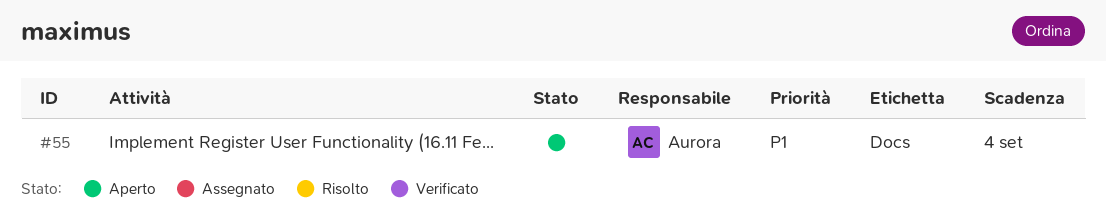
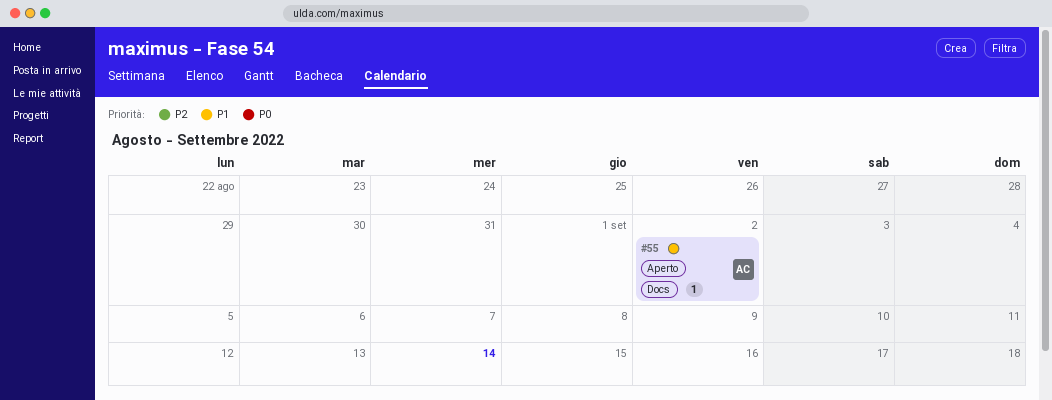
#55, due: Sep 4 -> Sep 2

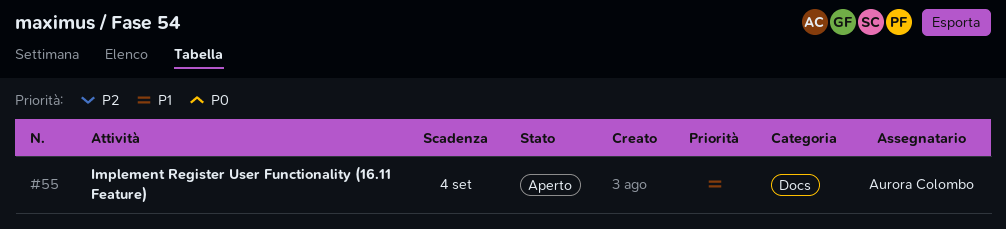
#55, due: Sep 2 -> Sep 4

